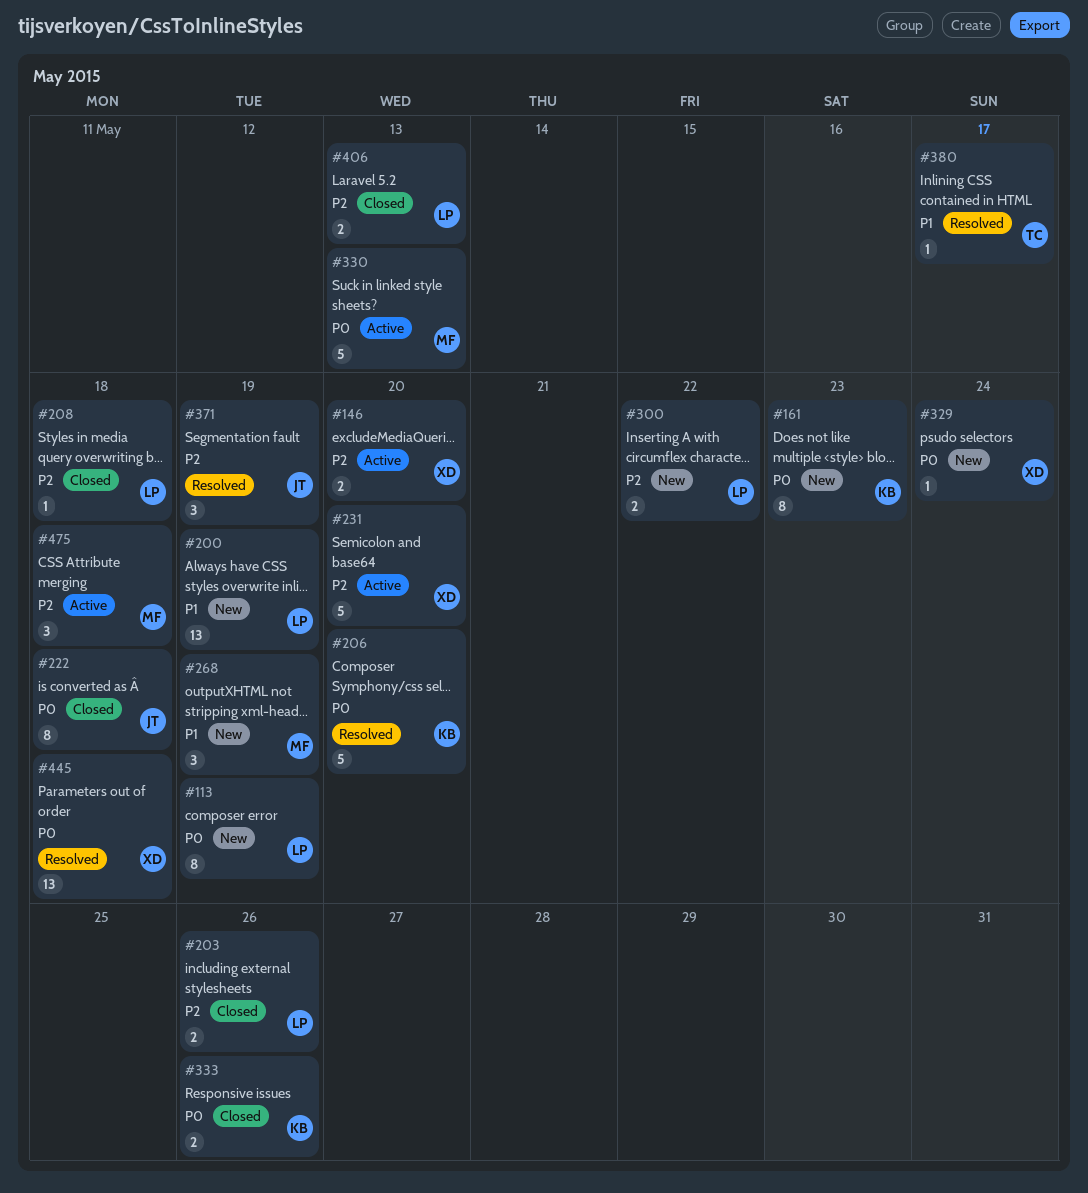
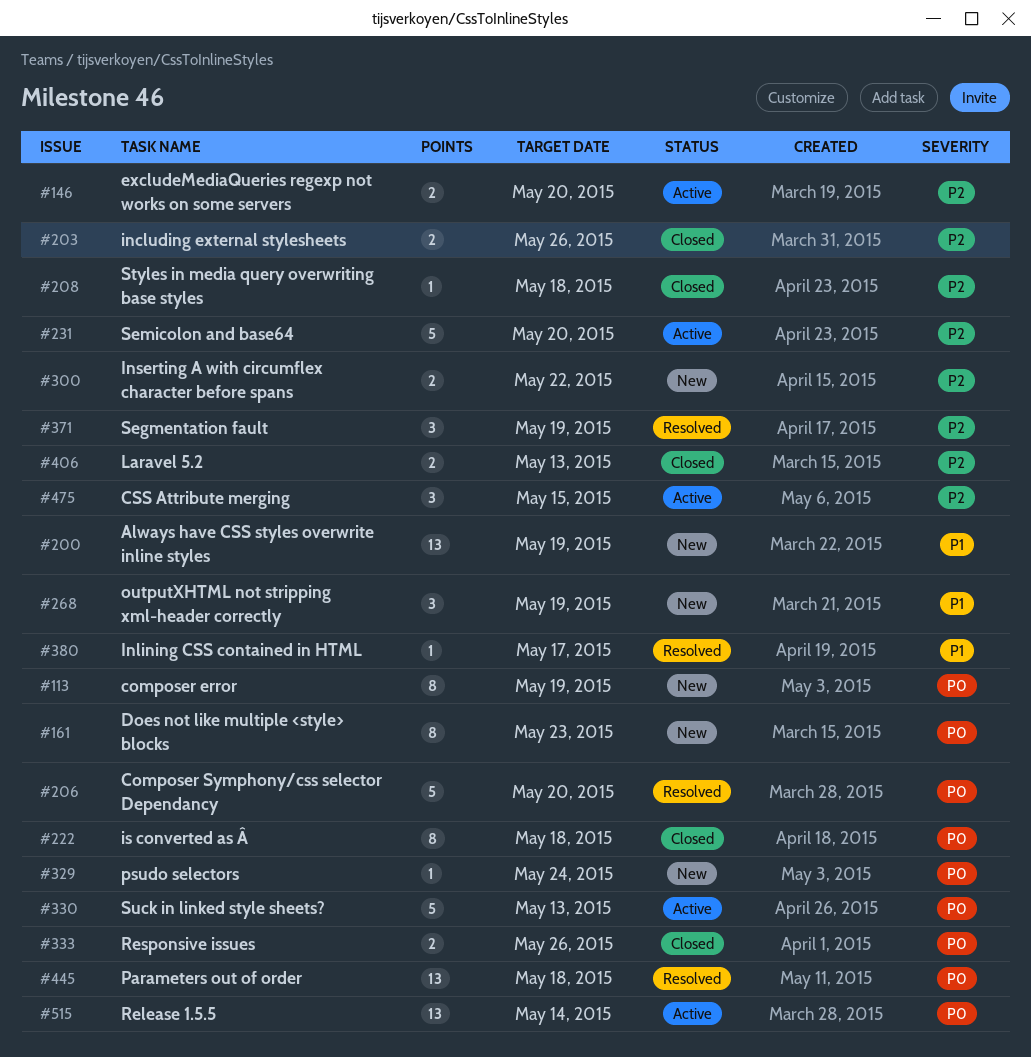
#475, due: May 18 -> May 15
#515: none -> present

